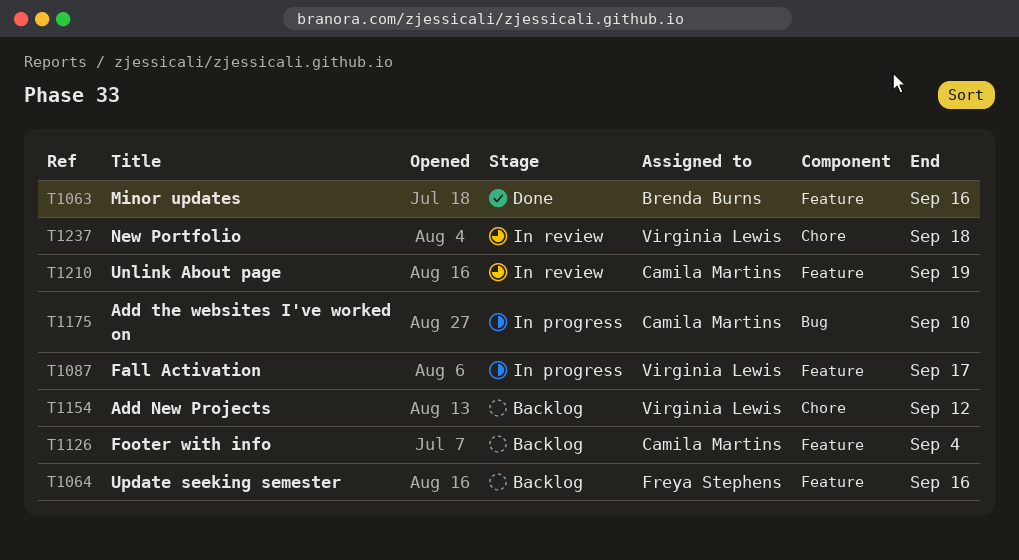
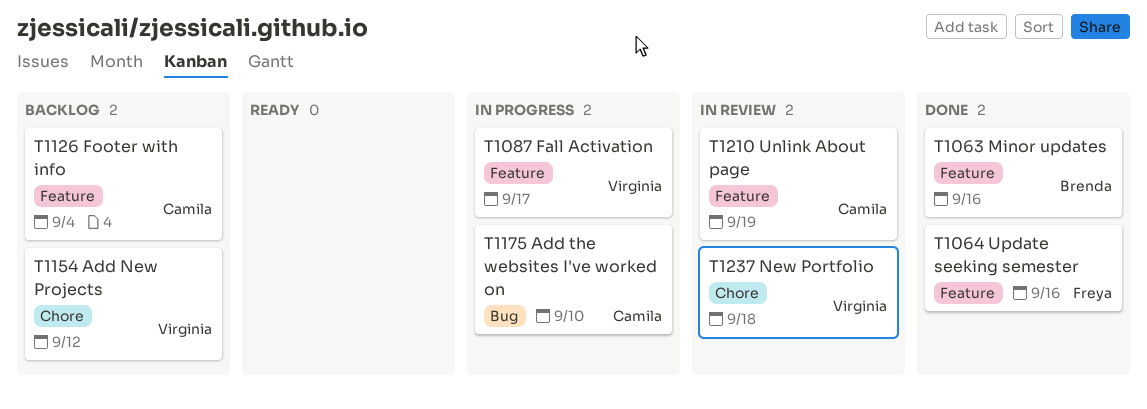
T1064, status: Backlog -> Done

